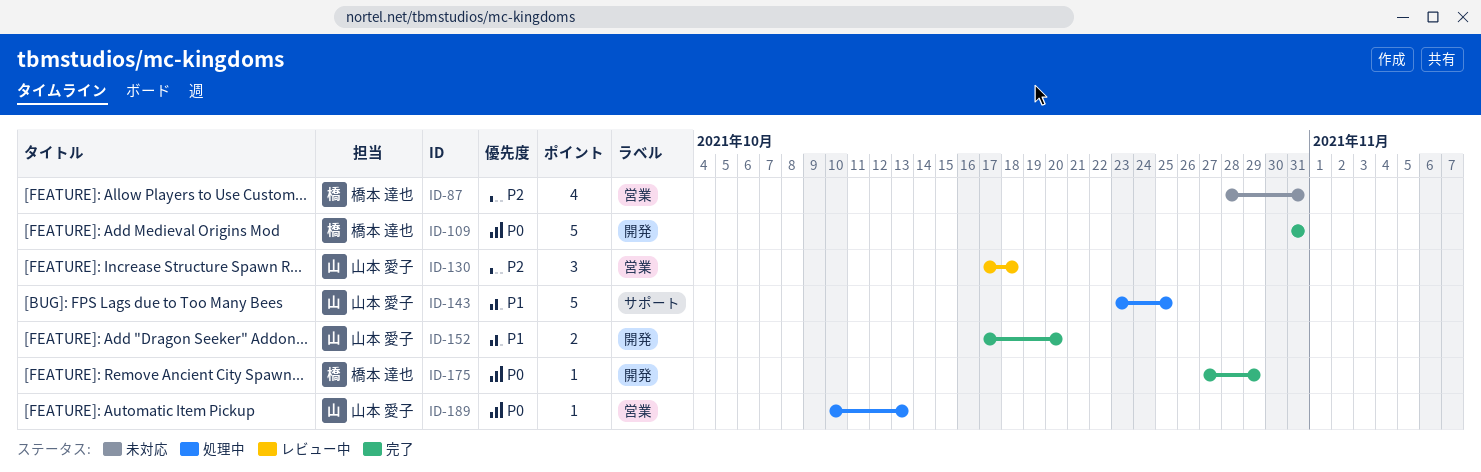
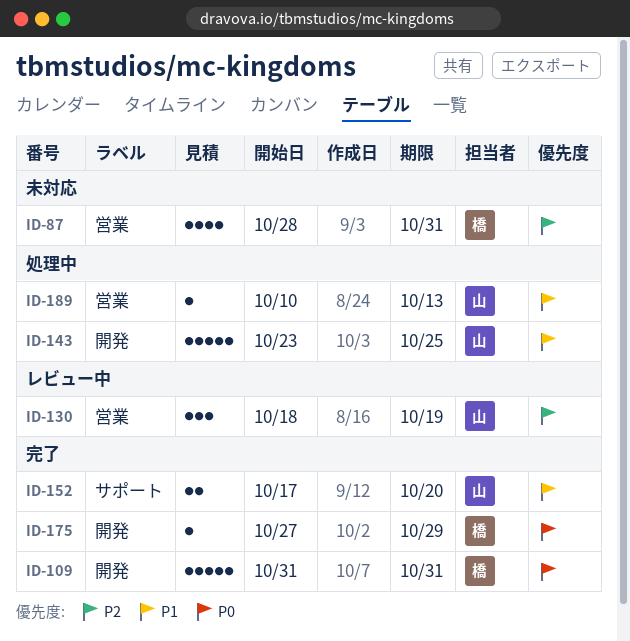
ID-130, start: Oct 17 -> Oct 18
ID-130, due: Oct 18 -> Oct 19
ID-143, label: サポート -> 開発
ID-152, label: 開発 -> サポート
ID-189, priority: P0 -> P1

